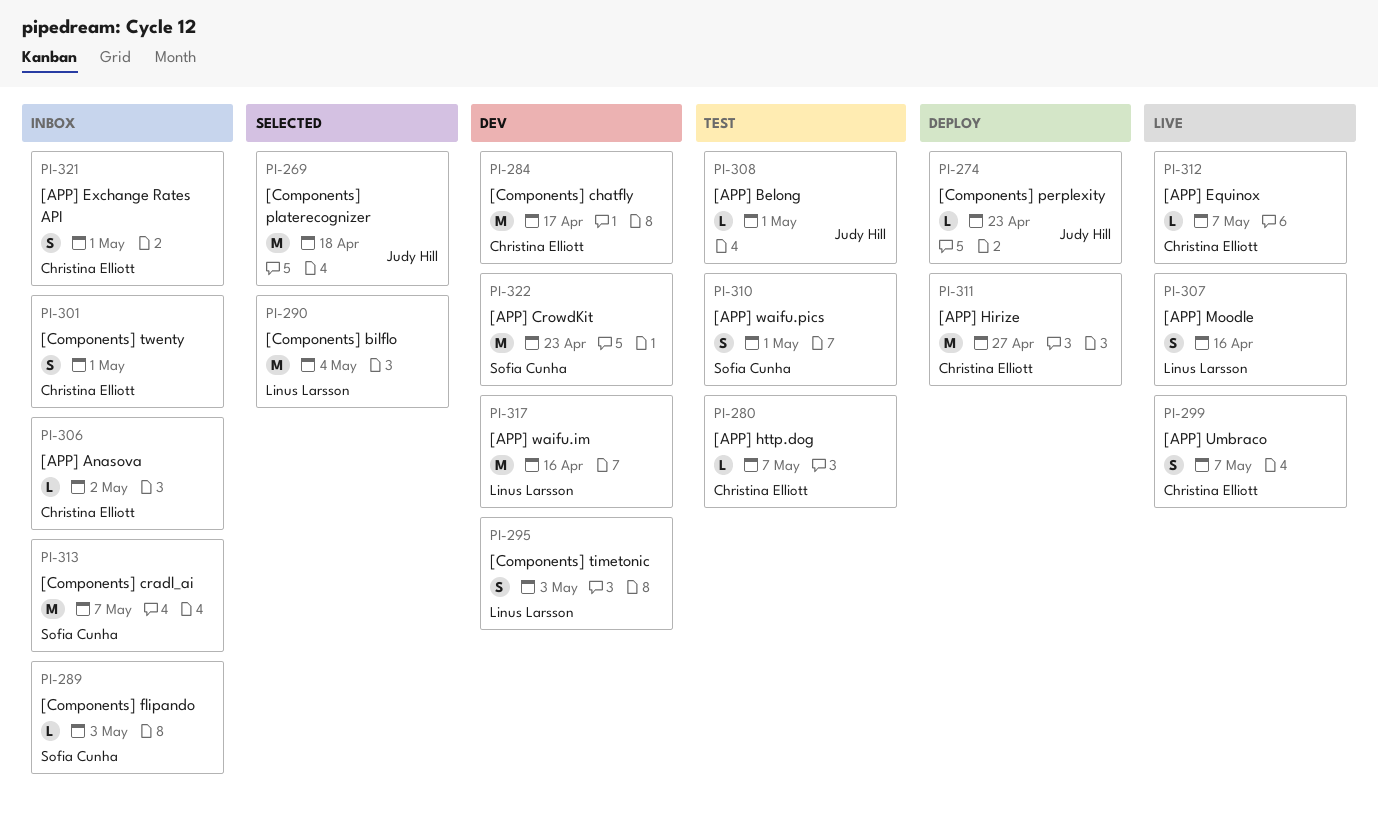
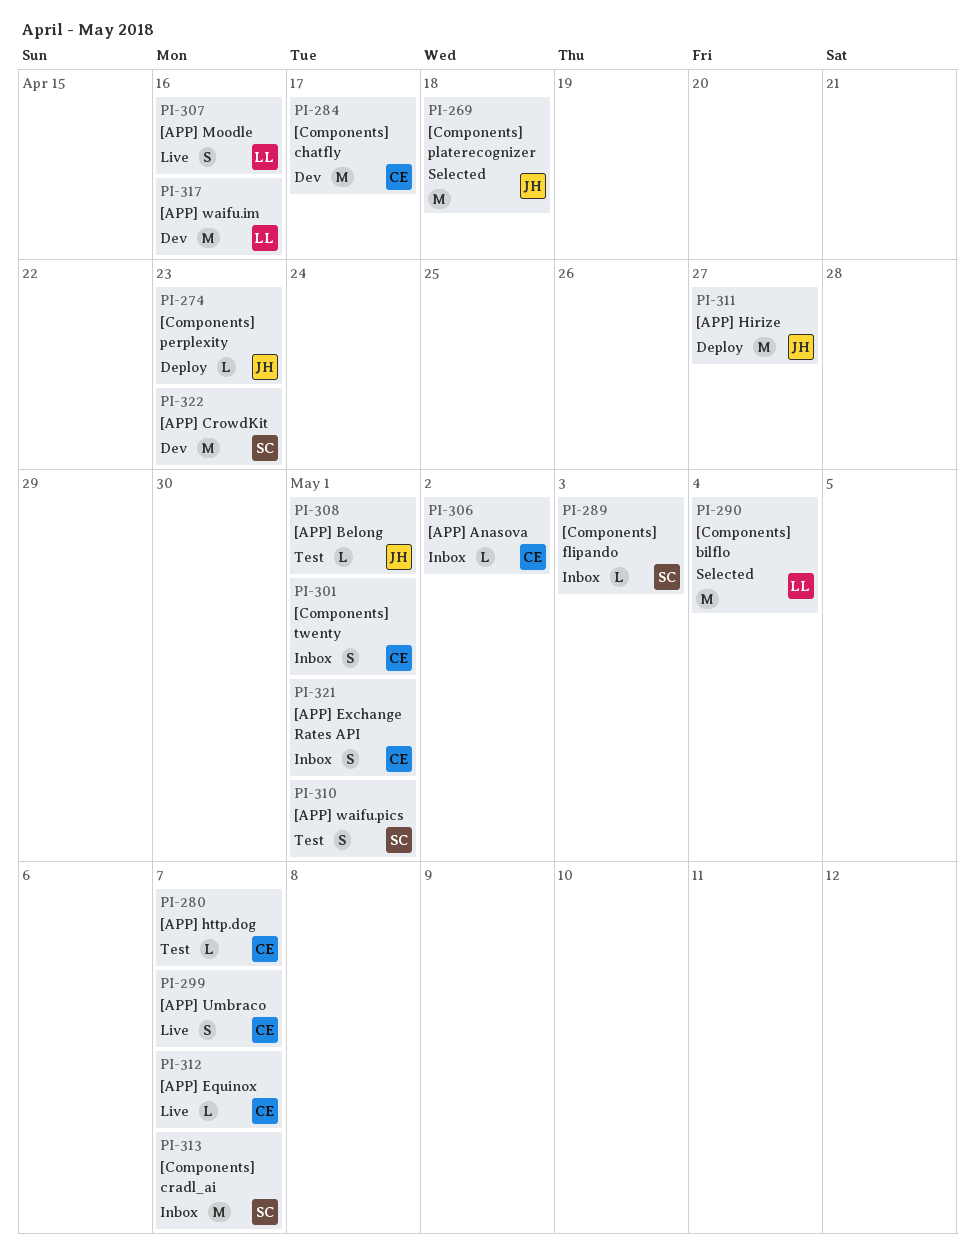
PI-295: present -> none
PI-311, owner: Christina Elliott -> Judy Hill

